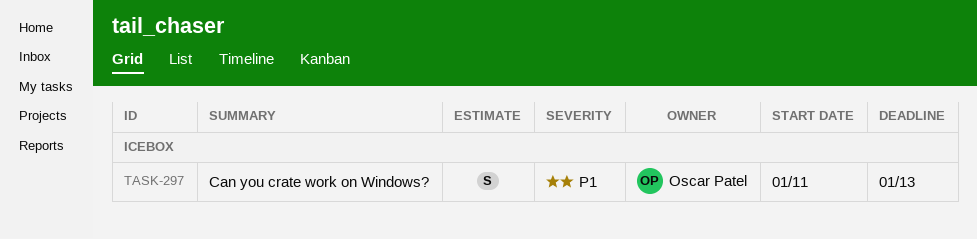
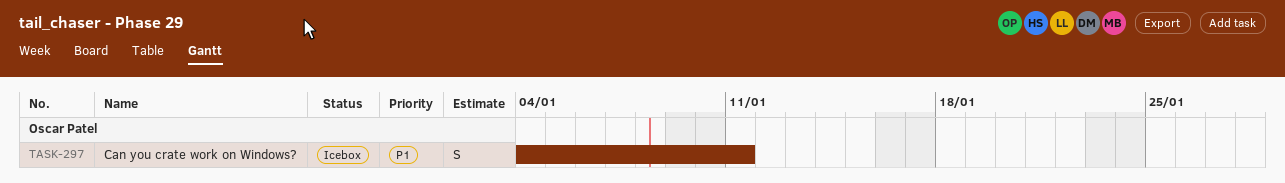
TASK-297, start: Jan 11 -> Jan 4
TASK-297, due: Jan 13 -> Jan 11

